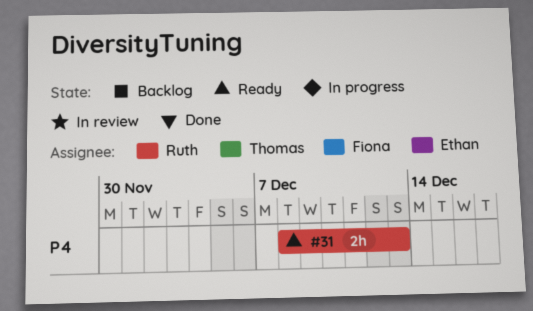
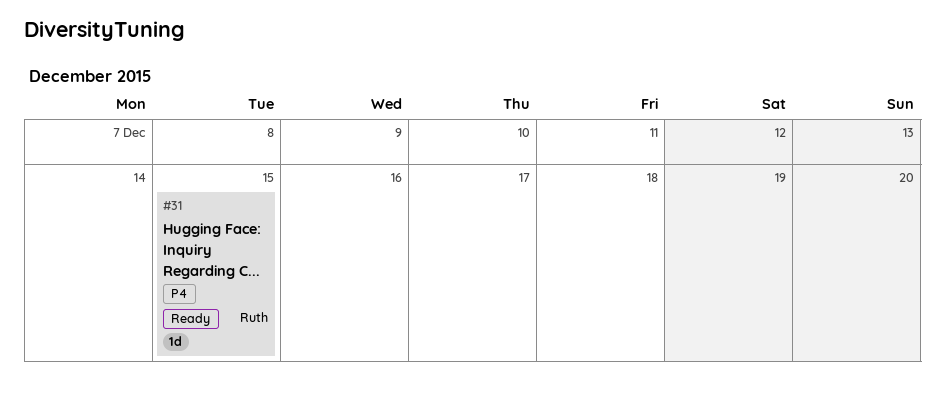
#31, estimate: 2h -> 1d
#31, due: Dec 13 -> Dec 15

